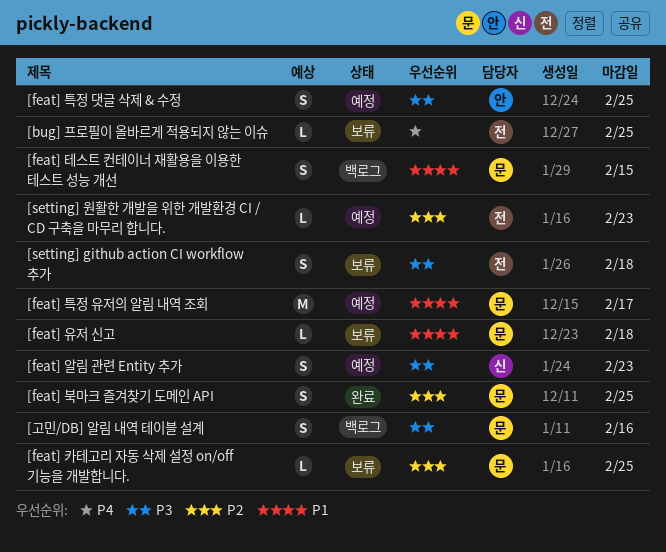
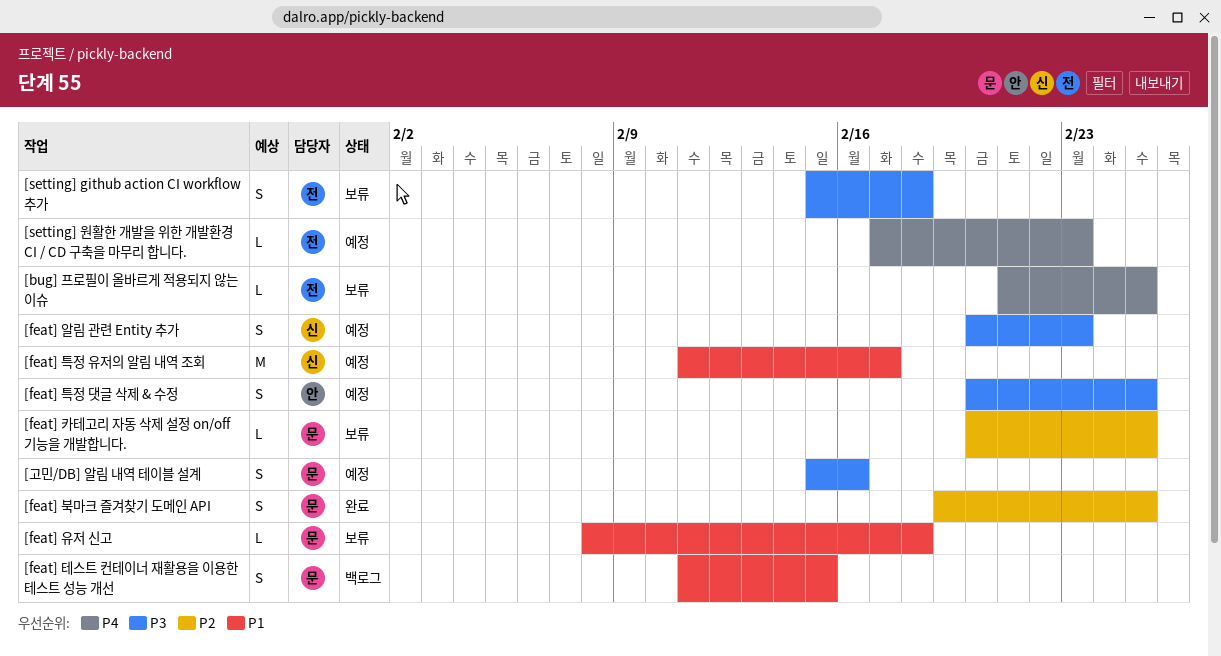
[feat] 특정 유저의 알림 내역 조회, owner: 문 -> 신
[setting] 원활한 개발을 위한 개발환경 CI / CD 구축을 마무리 합니다., priority: P2 -> P4
[고민/DB] 알림 내역 테이블 설계, status: 백로그 -> 예정

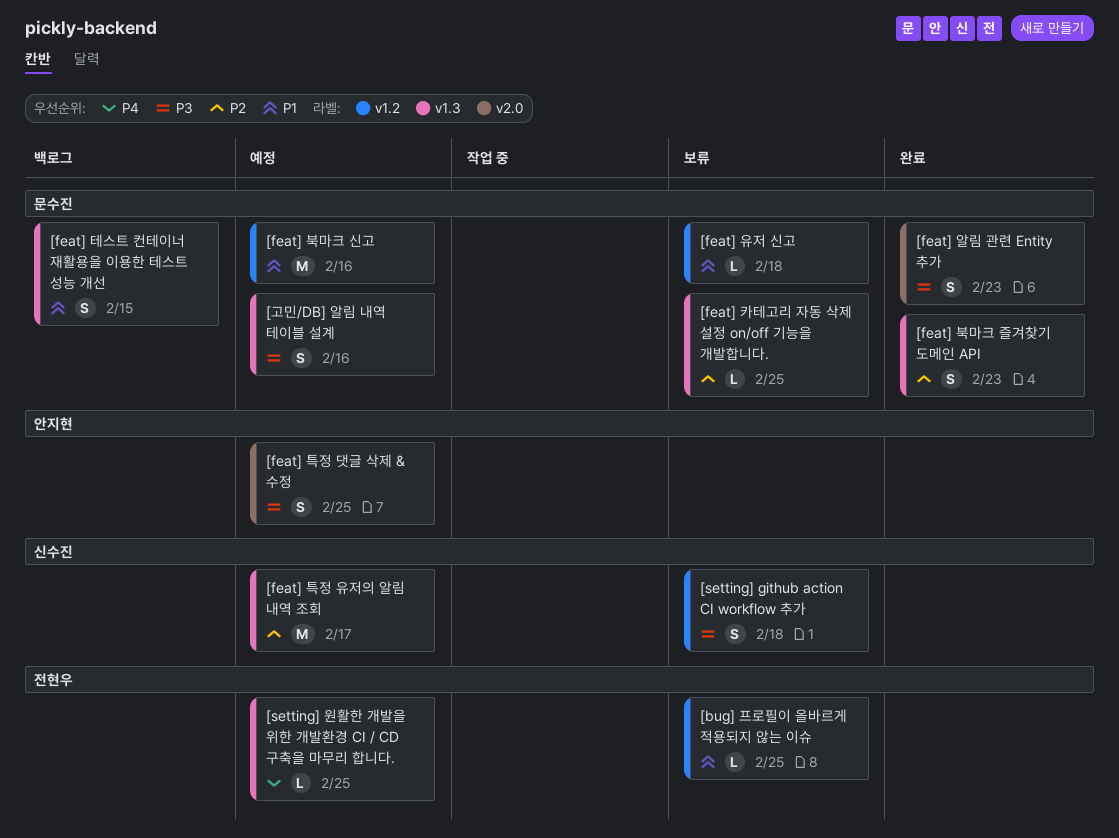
[bug] 프로필이 올바르게 적용되지 않는 이슈, priority: P4 -> P1
[feat] 북마크 신고: none -> present
[feat] 북마크 즐겨찾기 도메인 API, due: Feb 25 -> Feb 23
[feat] 알림 관련 Entity 추가, status: 예정 -> 완료
[feat] 알림 관련 Entity 추가, owner: 신수진 -> 문수진
[feat] 특정 유저의 알림 내역 조회, priority: P1 -> P2
[setting] github action CI workflow 추가, owner: 전현우 -> 신수진
[setting] 원활한 개발을 위한 개발환경 CI / CD 구축을 마무리 합니다., due: Feb 23 -> Feb 25

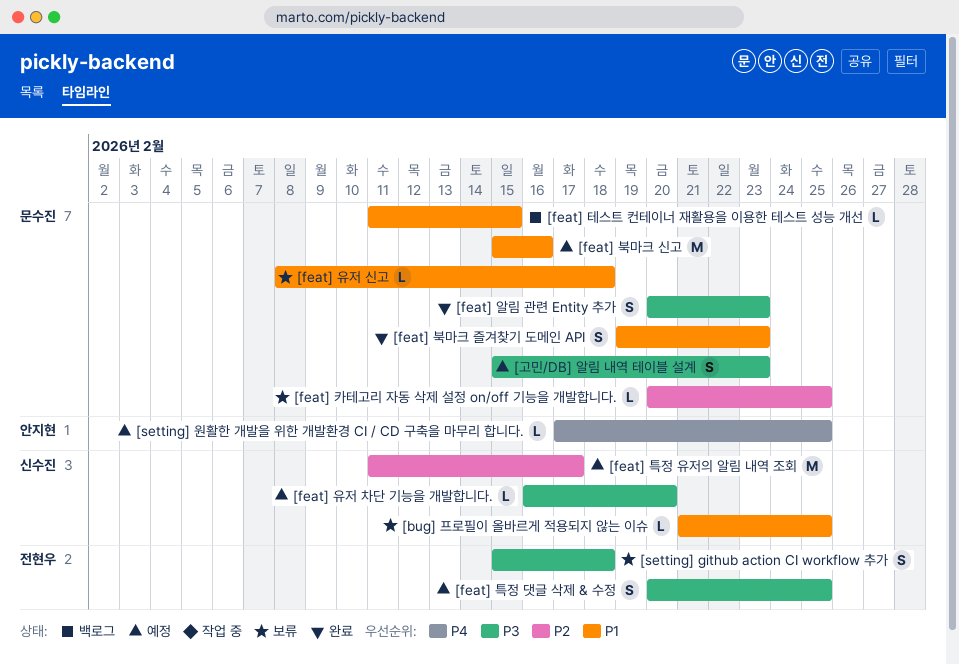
[bug] 프로필이 올바르게 적용되지 않는 이슈, owner: 전현우 -> 신수진
[feat] 북마크 즐겨찾기 도메인 API, priority: P2 -> P1
[feat] 유저 차단 기능을 개발합니다.: none -> present
[feat] 테스트 컨테이너 재활용을 이용한 테스트 성능 개선, estimate: S -> L
[feat] 특정 댓글 삭제 & 수정, owner: 안지현 -> 전현우
[setting] github action CI workflow 추가, owner: 신수진 -> 전현우
[setting] 원활한 개발을 위한 개발환경 CI / CD 구축을 마무리 합니다., owner: 전현우 -> 안지현
[고민/DB] 알림 내역 테이블 설계, due: Feb 16 -> Feb 23

